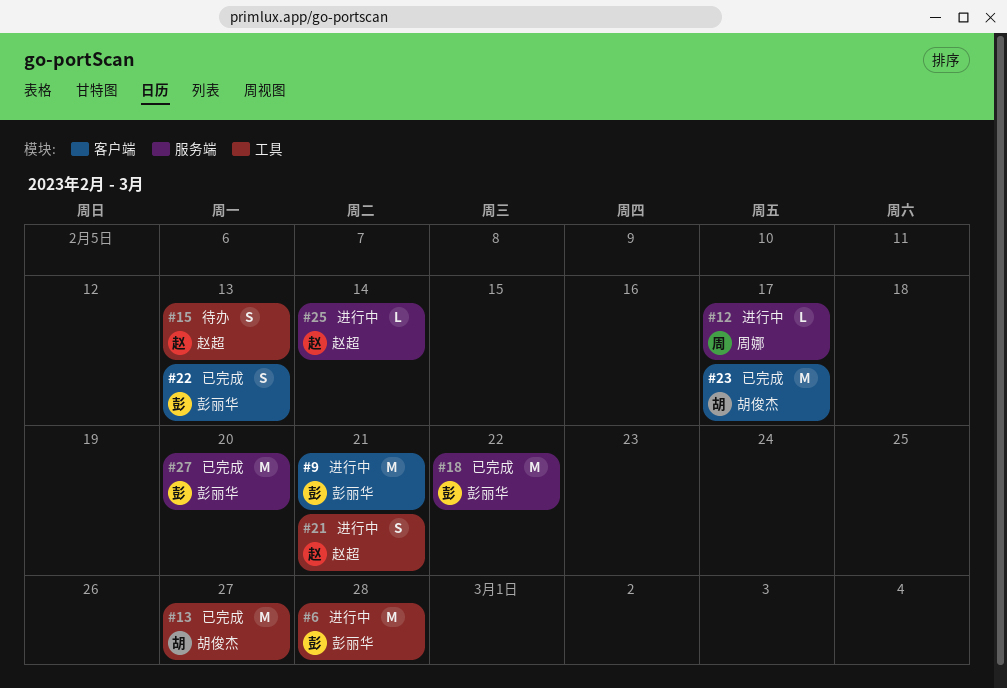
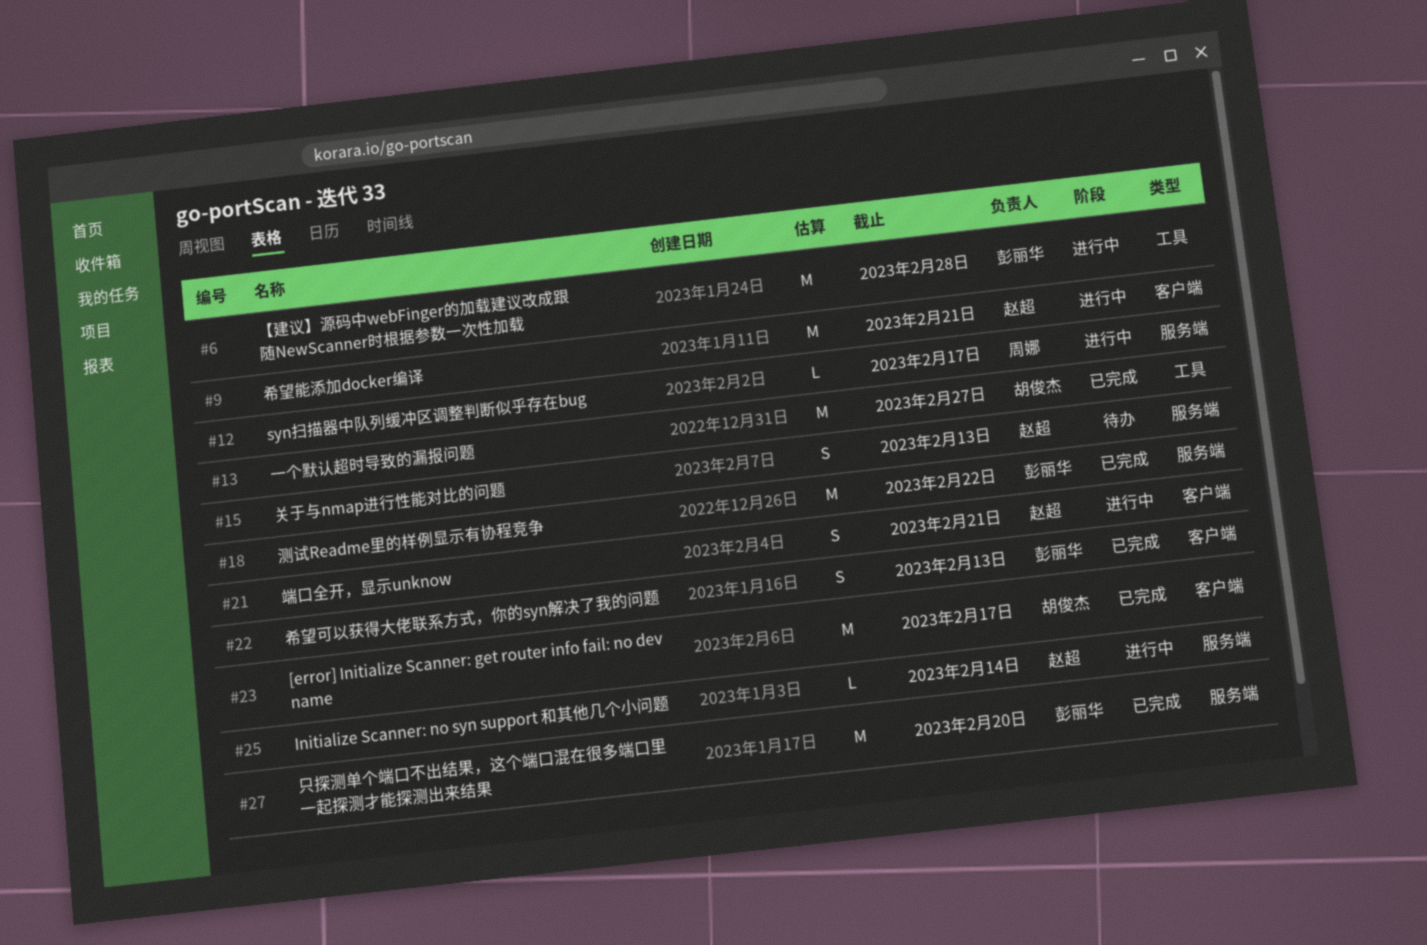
#9, owner: 彭丽华 -> 赵超
#15, label: 工具 -> 服务端
#21, label: 工具 -> 客户端

